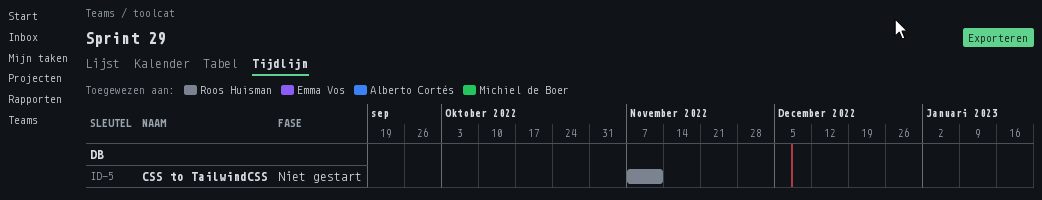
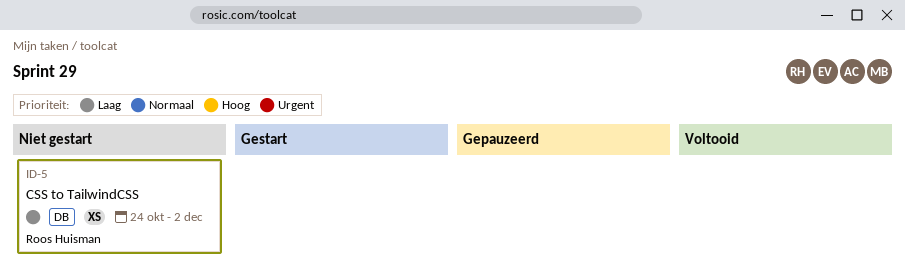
ID-5, start: Nov 7 -> Oct 24
ID-5, due: Nov 11 -> Dec 2

